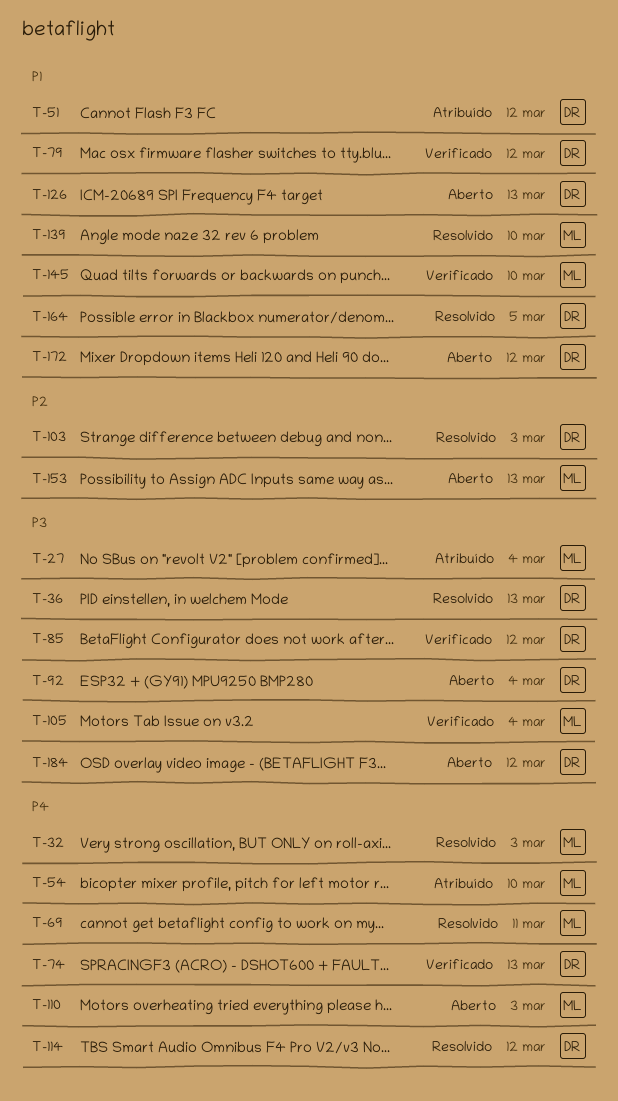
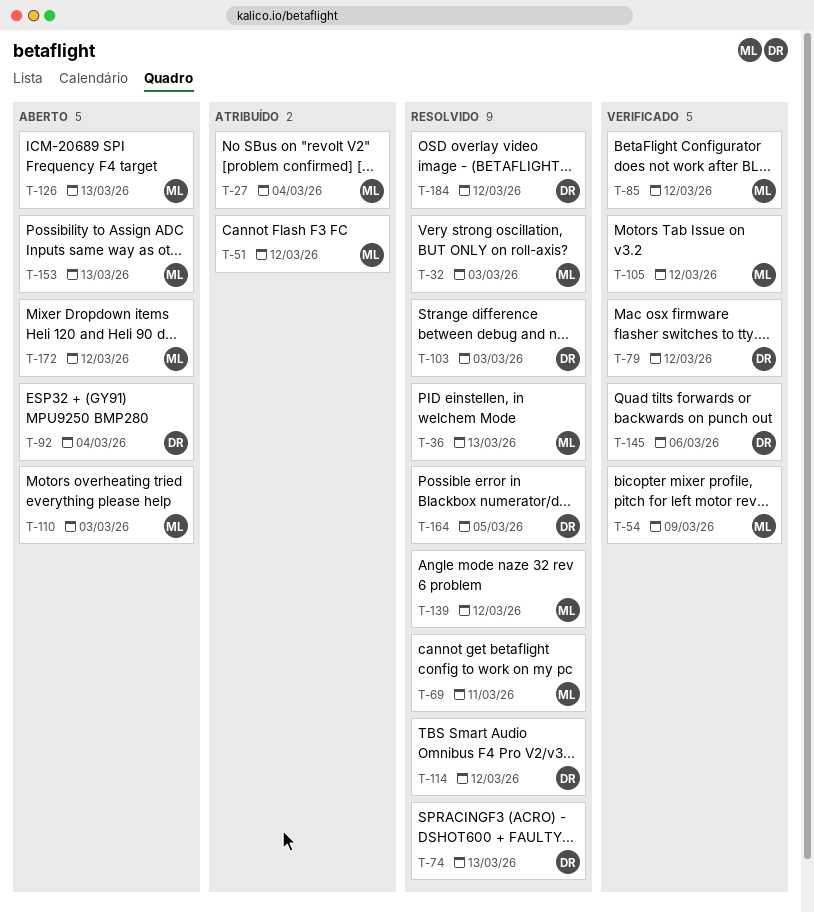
T-36, owner: DR -> ML
T-51, owner: DR -> ML
T-54, status: Atribuído -> Verificado
T-54, due: Mar 10 -> Mar 9
T-74, status: Verificado -> Resolvido
T-85, owner: DR -> ML
T-105, due: Mar 4 -> Mar 12
T-126, owner: DR -> ML
T-139, due: Mar 10 -> Mar 12
T-145, owner: ML -> DR
T-145, due: Mar 10 -> Mar 6
T-172, owner: DR -> ML
T-184, status: Aberto -> Resolvido

